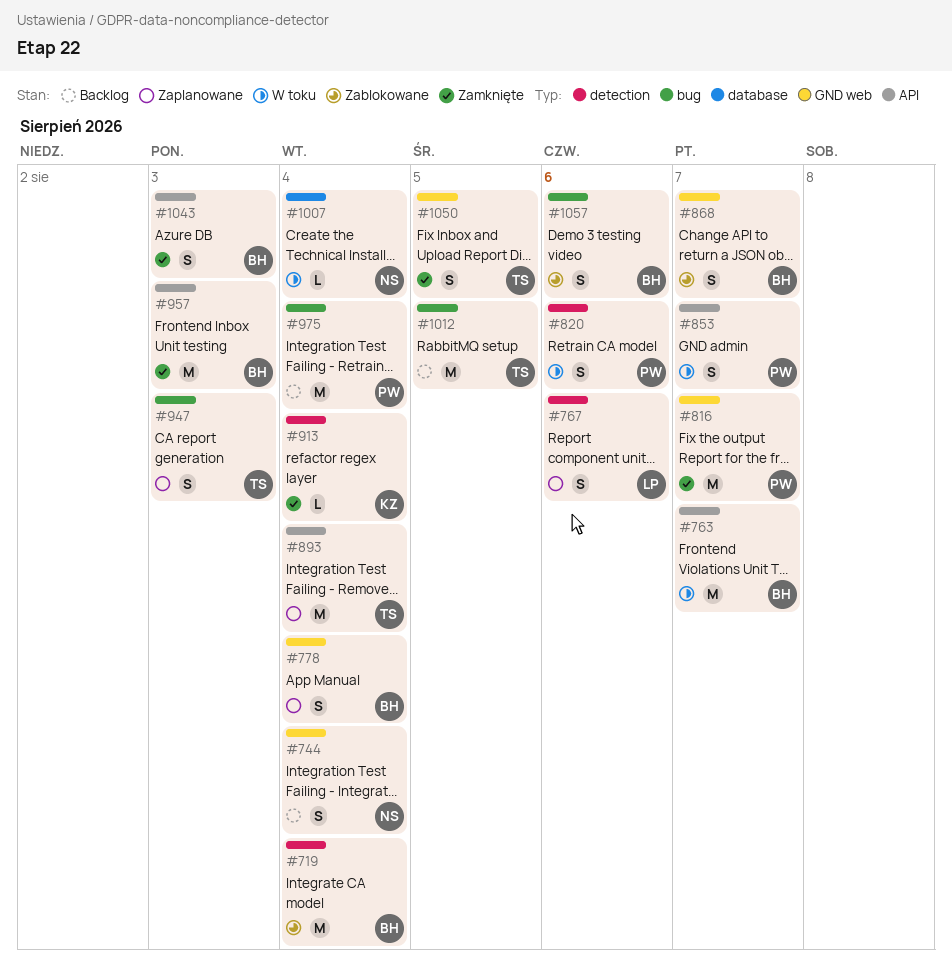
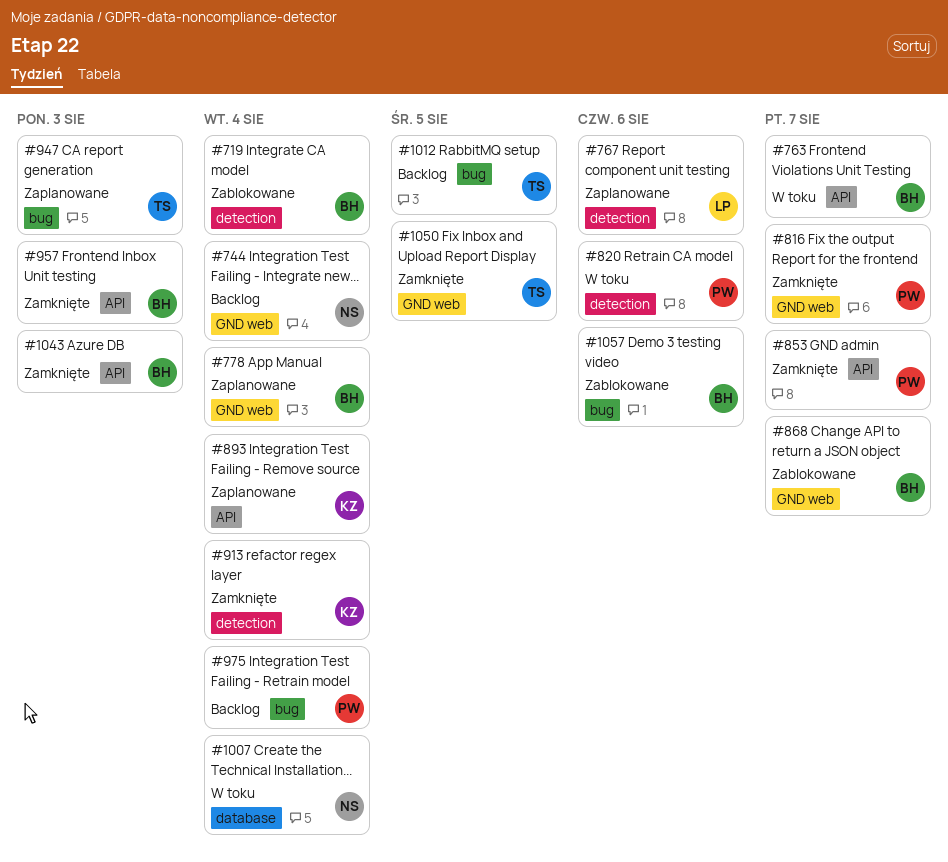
#853, status: W toku -> Zamknięte
#893, owner: TS -> KZ

